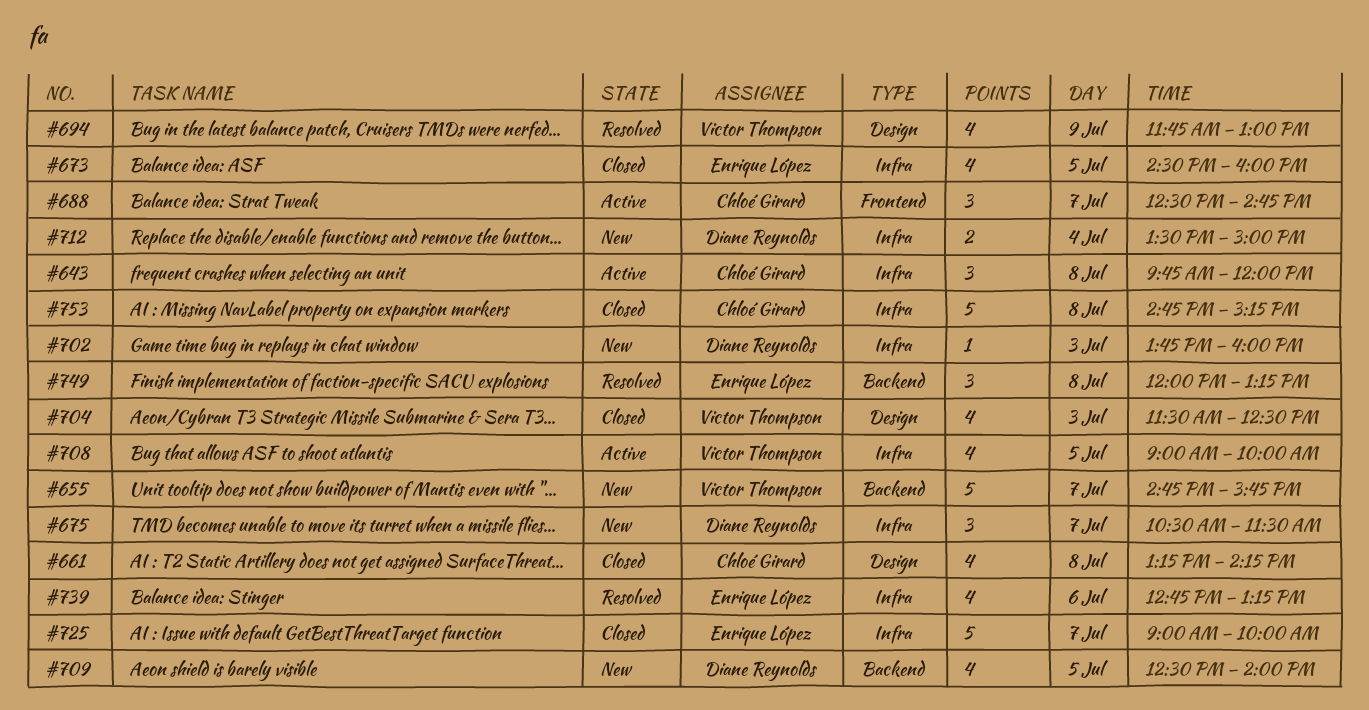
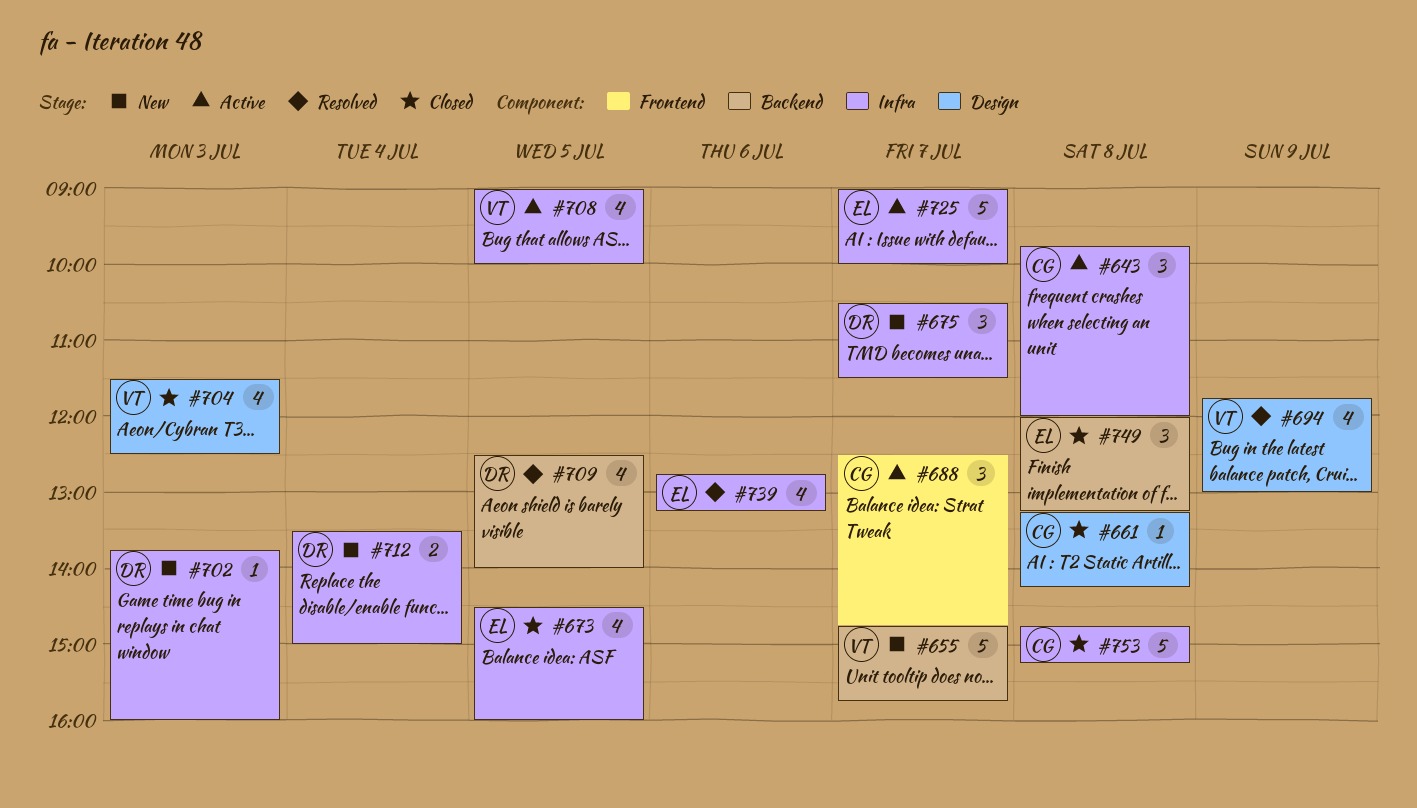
#661, estimate: 4 -> 1
#709, status: New -> Resolved
#725, status: Closed -> Active
#749, status: Resolved -> Closed

